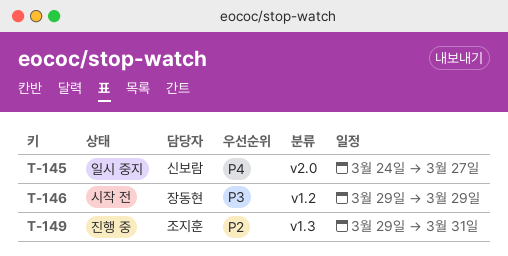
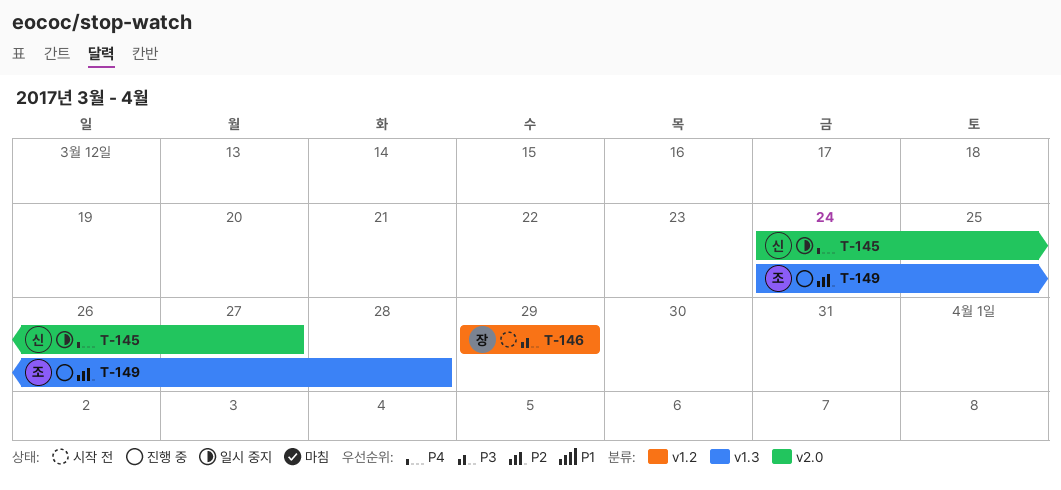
T-149, start: Mar 29 -> Mar 24
T-149, due: Mar 31 -> Mar 28

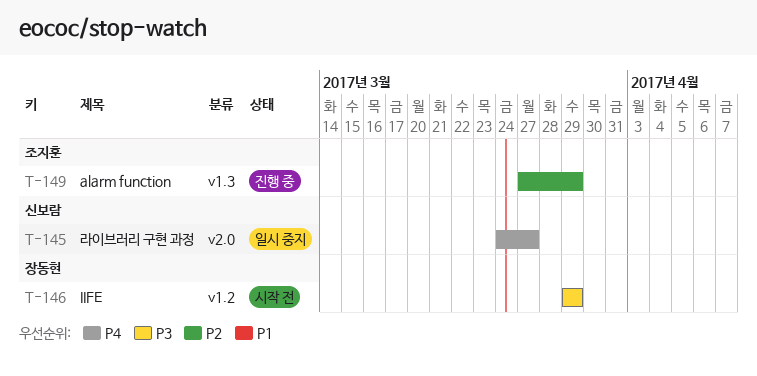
T-149, start: Mar 24 -> Mar 27
T-149, due: Mar 28 -> Mar 29

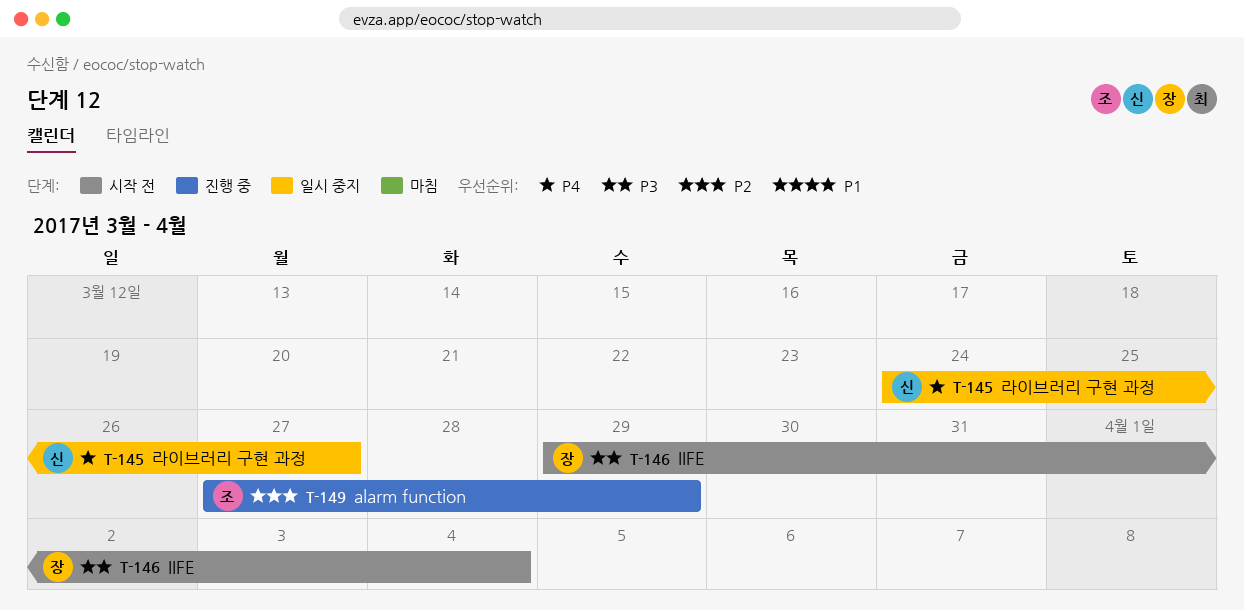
T-146, due: Mar 29 -> Apr 4

